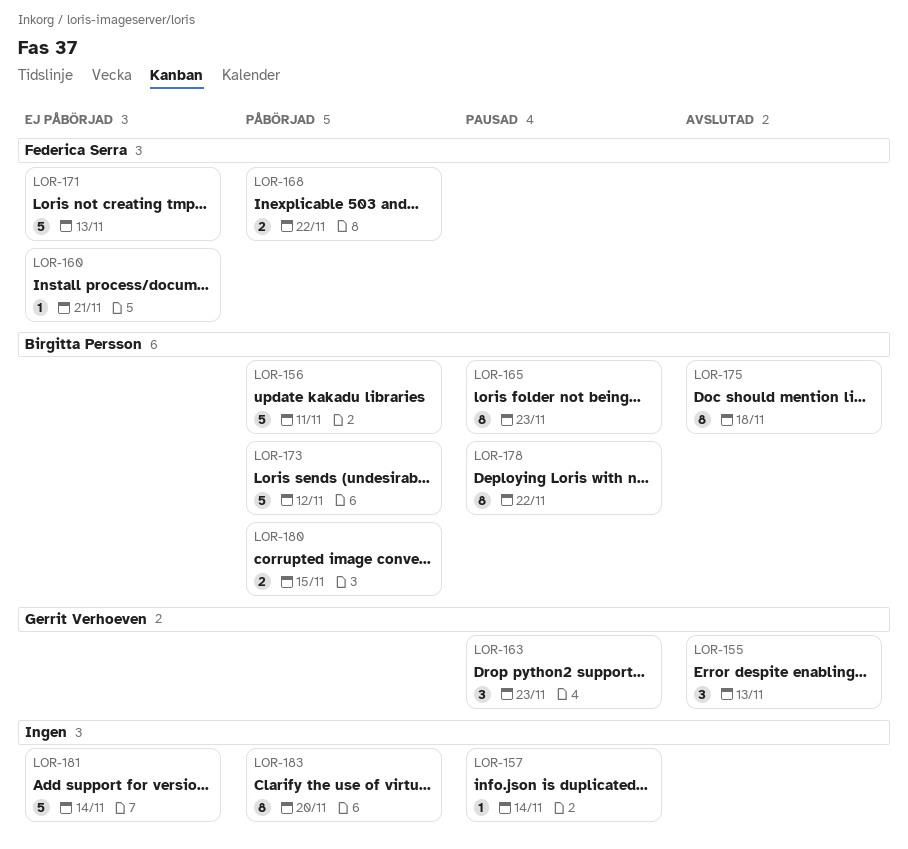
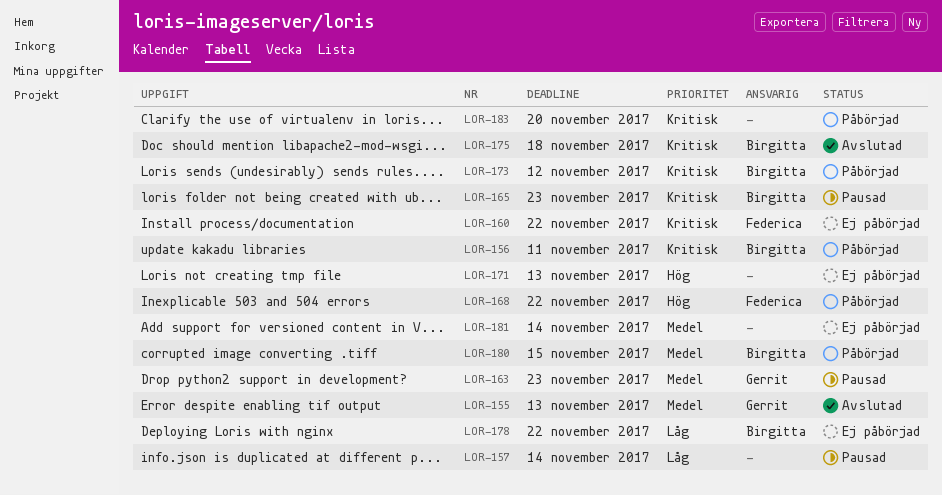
LOR-160, due: Nov 21 -> Nov 22
LOR-171, owner: Federica Serra -> none
LOR-178, status: Pausad -> Ej påbörjad

